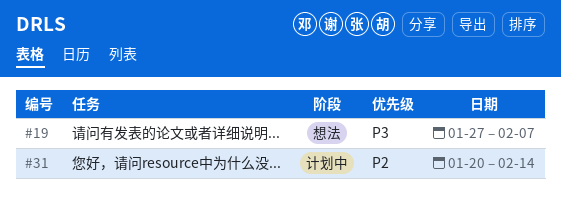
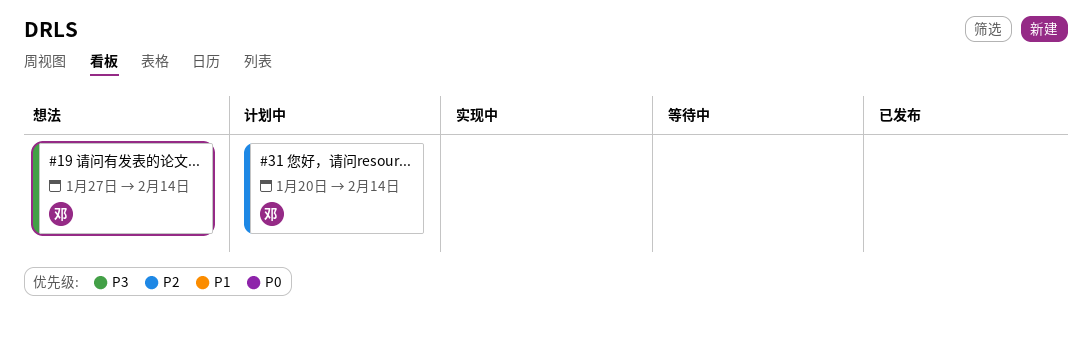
#19, due: Feb 7 -> Feb 14

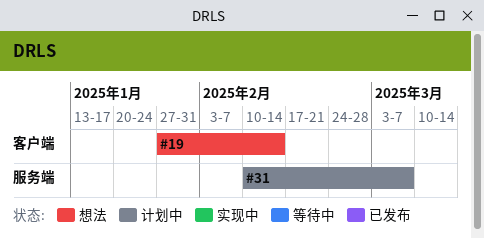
#31, start: Jan 20 -> Feb 10
#31, due: Feb 14 -> Mar 7

